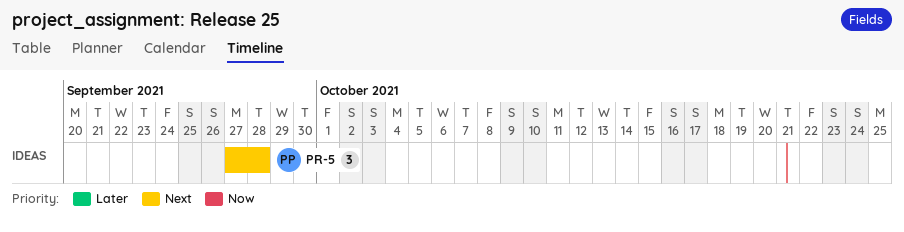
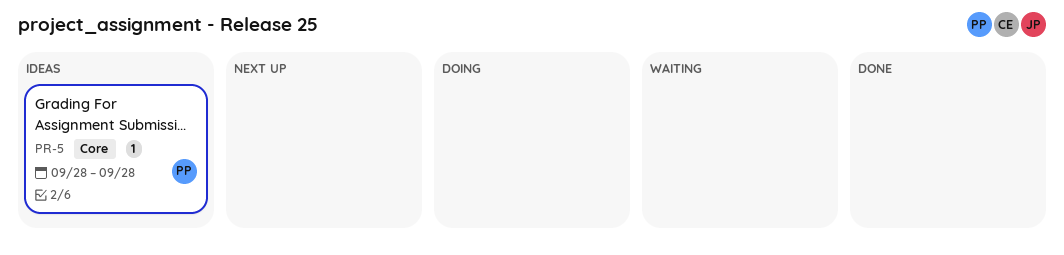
PR-5, estimate: 3 -> 1
PR-5, start: Sep 27 -> Sep 28

